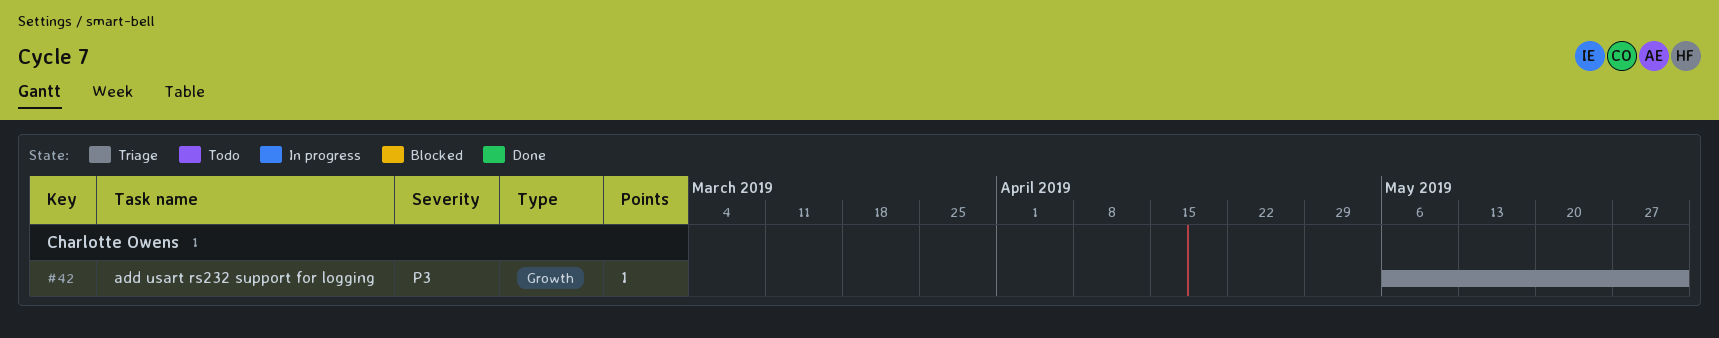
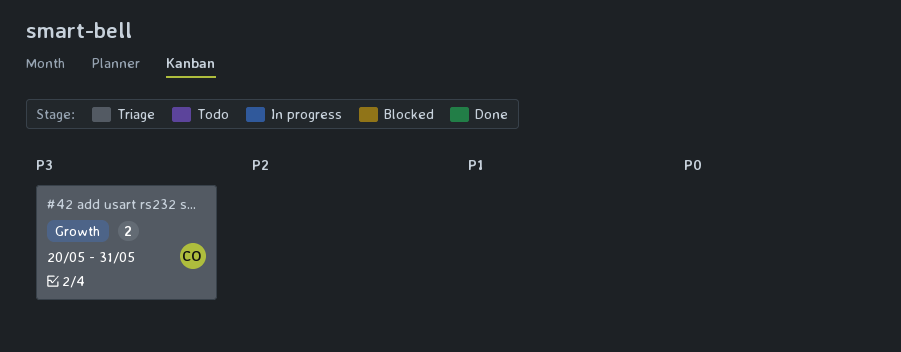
#42, estimate: 1 -> 2
#42, start: May 6 -> May 20

